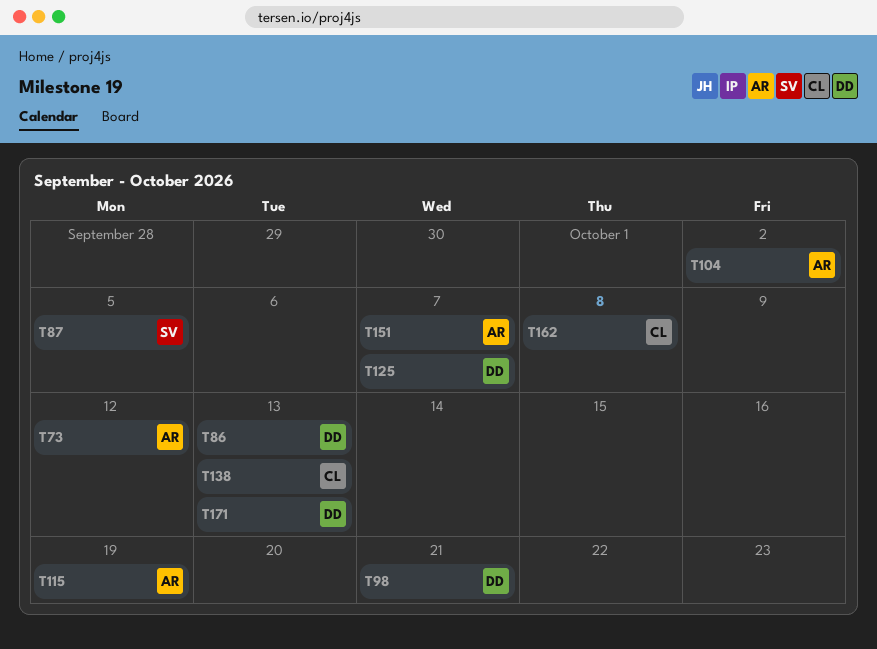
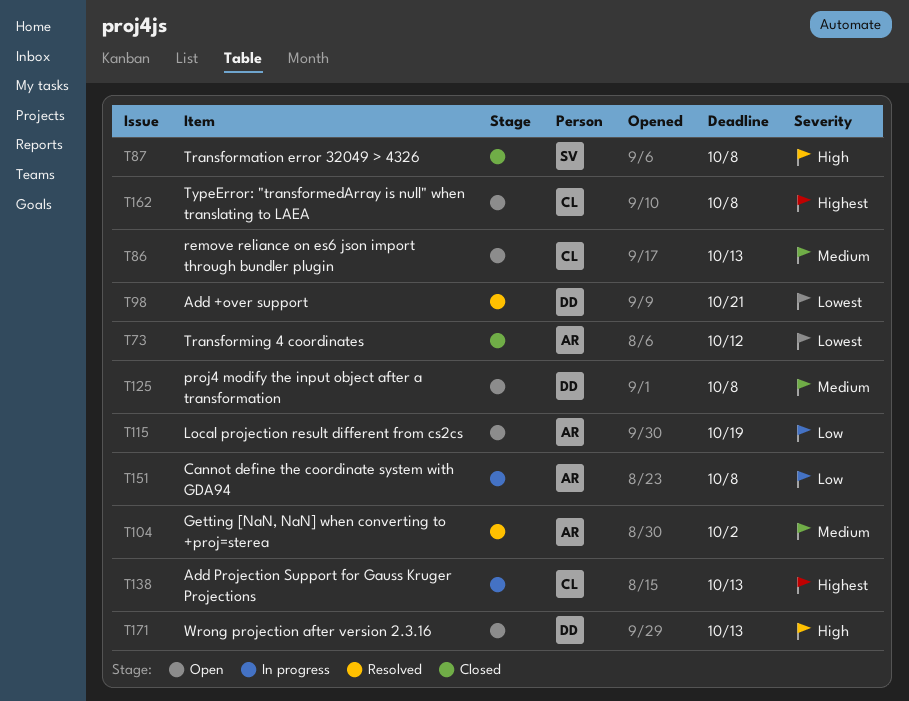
T86, owner: DD -> CL
T87, due: Oct 5 -> Oct 8
T125, due: Oct 7 -> Oct 8
T151, due: Oct 7 -> Oct 8

